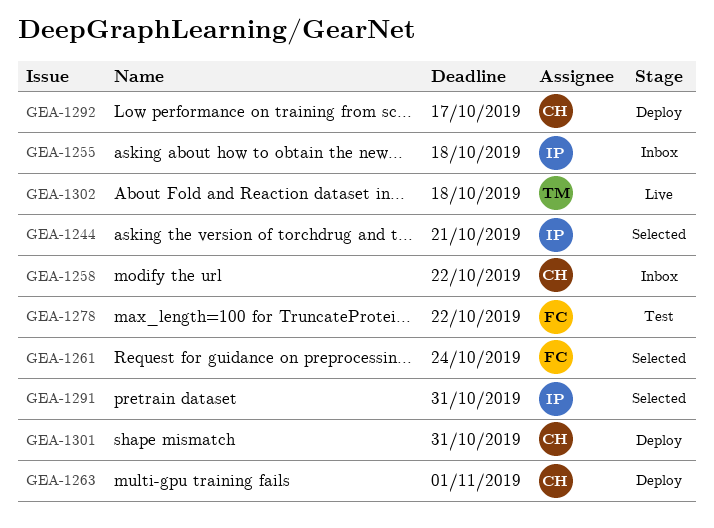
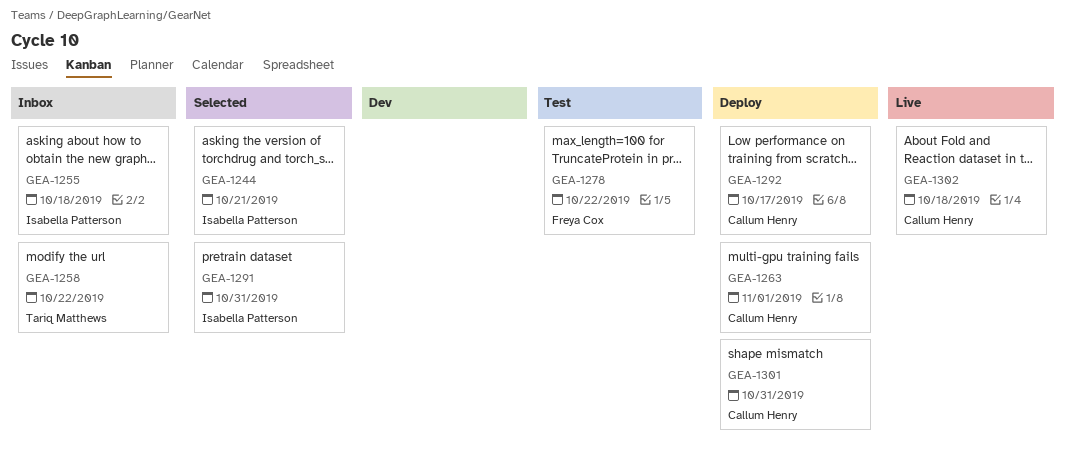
GEA-1258, owner: Callum Henry -> Tariq Matthews
GEA-1261: present -> none
GEA-1302, owner: Tariq Matthews -> Callum Henry

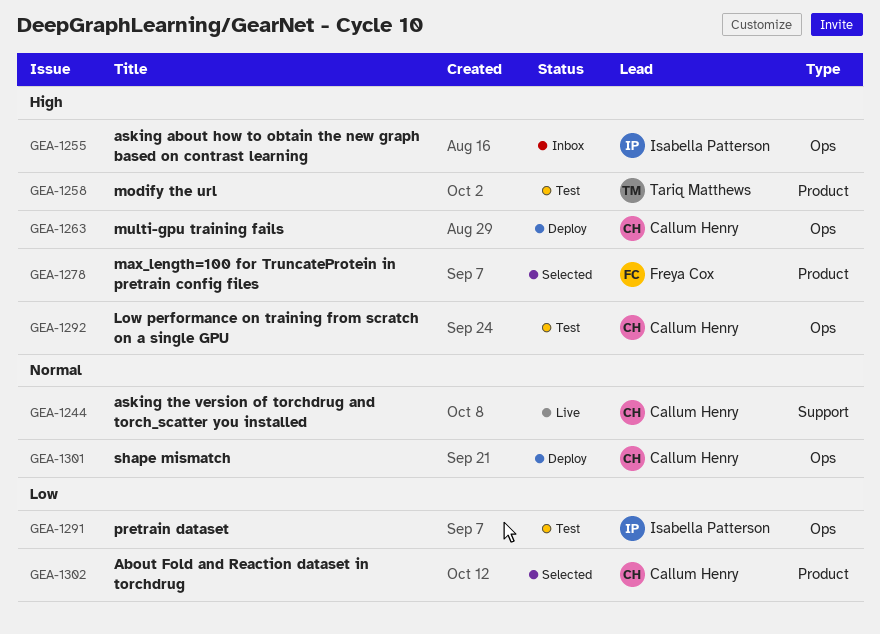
GEA-1244, status: Selected -> Live
GEA-1244, owner: Isabella Patterson -> Callum Henry
GEA-1258, status: Inbox -> Test
GEA-1278, status: Test -> Selected
GEA-1291, status: Selected -> Test
GEA-1292, status: Deploy -> Test
GEA-1302, status: Live -> Selected

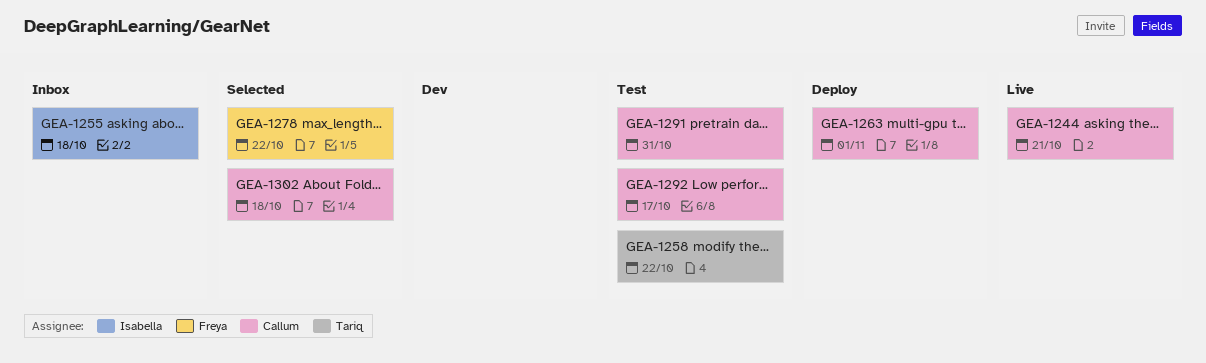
GEA-1291, owner: Isabella Patterson -> Callum Henry
GEA-1301: present -> none

